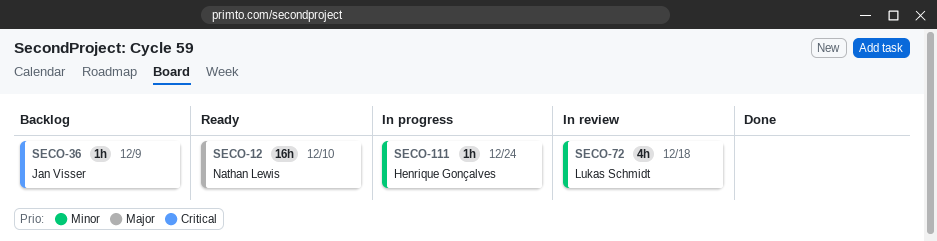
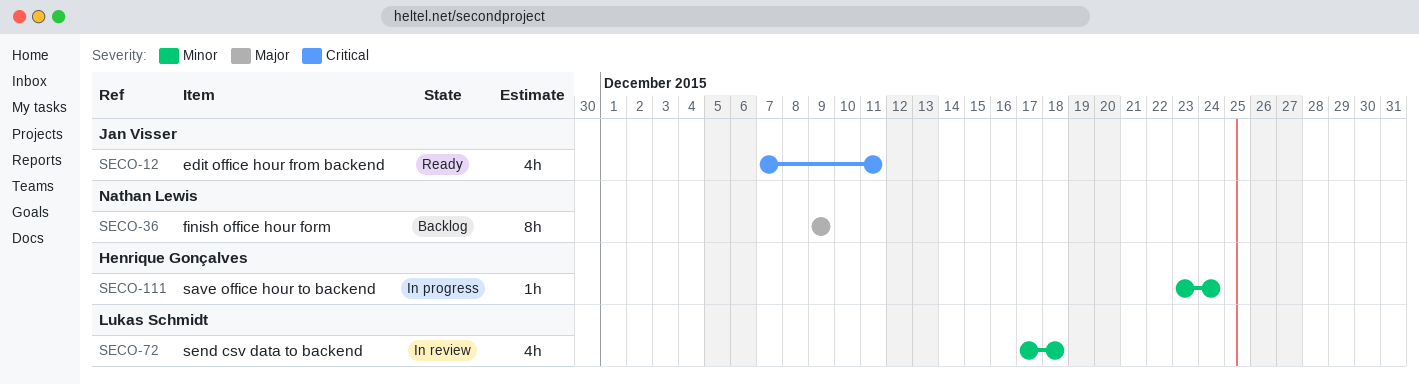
SECO-12, owner: Nathan Lewis -> Jan Visser
SECO-12, priority: Major -> Critical
SECO-12, estimate: 16h -> 4h
SECO-12, due: Dec 10 -> Dec 11
SECO-36, owner: Jan Visser -> Nathan Lewis
SECO-36, priority: Critical -> Major
SECO-36, estimate: 1h -> 8h

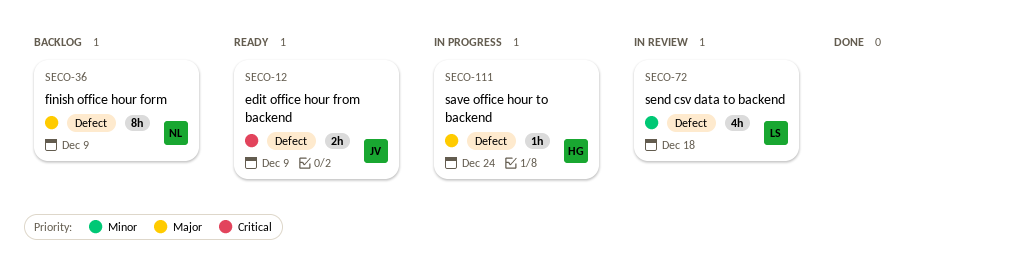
SECO-12, estimate: 4h -> 2h
SECO-12, due: Dec 11 -> Dec 9
SECO-111, priority: Minor -> Major

